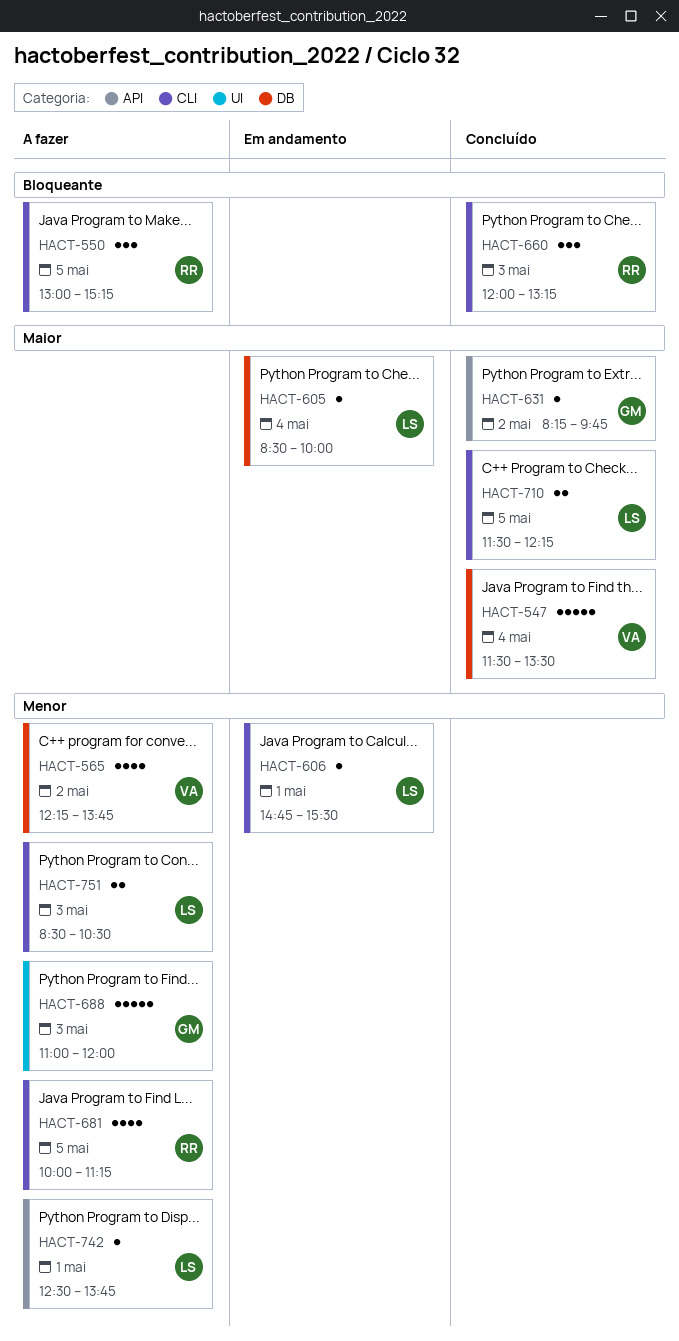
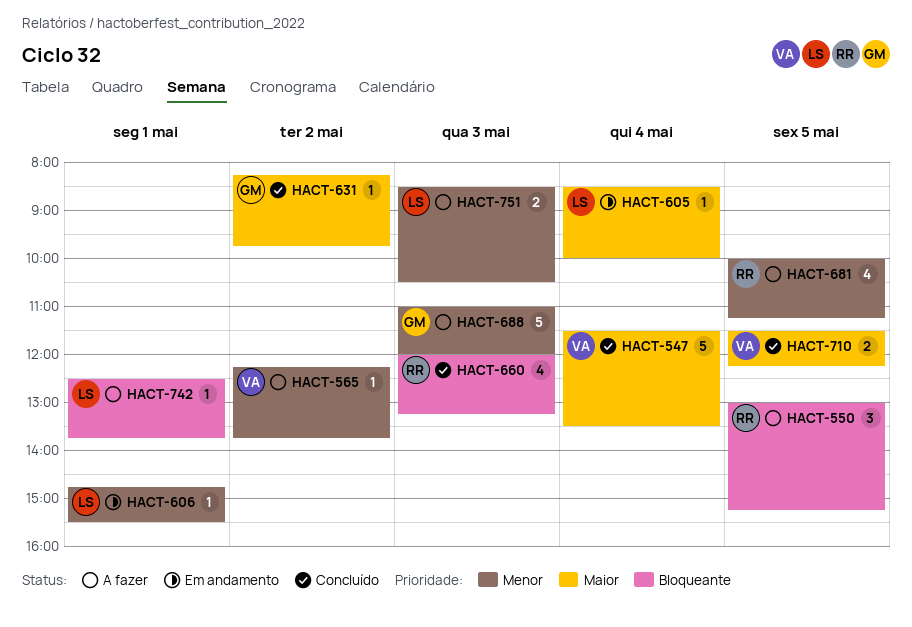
HACT-565, estimate: 4 -> 1
HACT-660, estimate: 3 -> 4
HACT-710, owner: LS -> VA
HACT-742, priority: Menor -> Bloqueante

